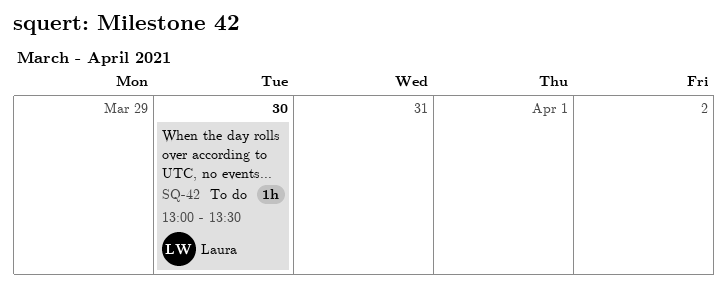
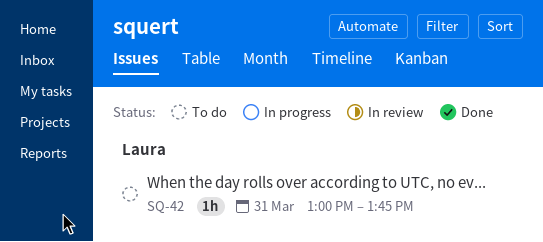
SQ-42, day: Mar 30 -> Mar 31
SQ-42, ends: 13:30 -> 13:45

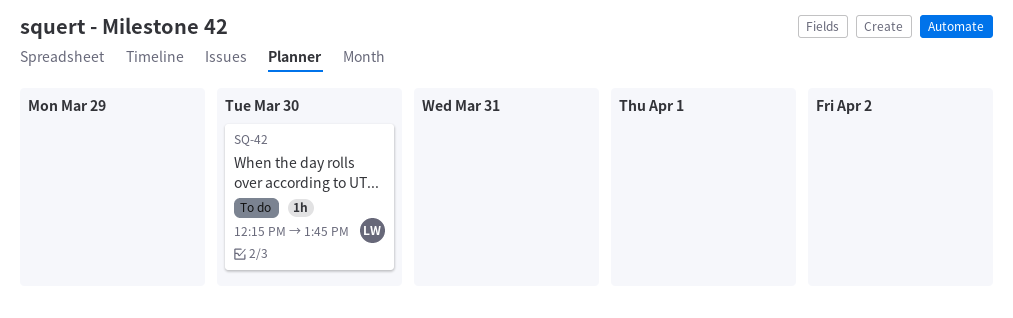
SQ-42, day: Mar 31 -> Mar 30
SQ-42, begins: 13:00 -> 12:15

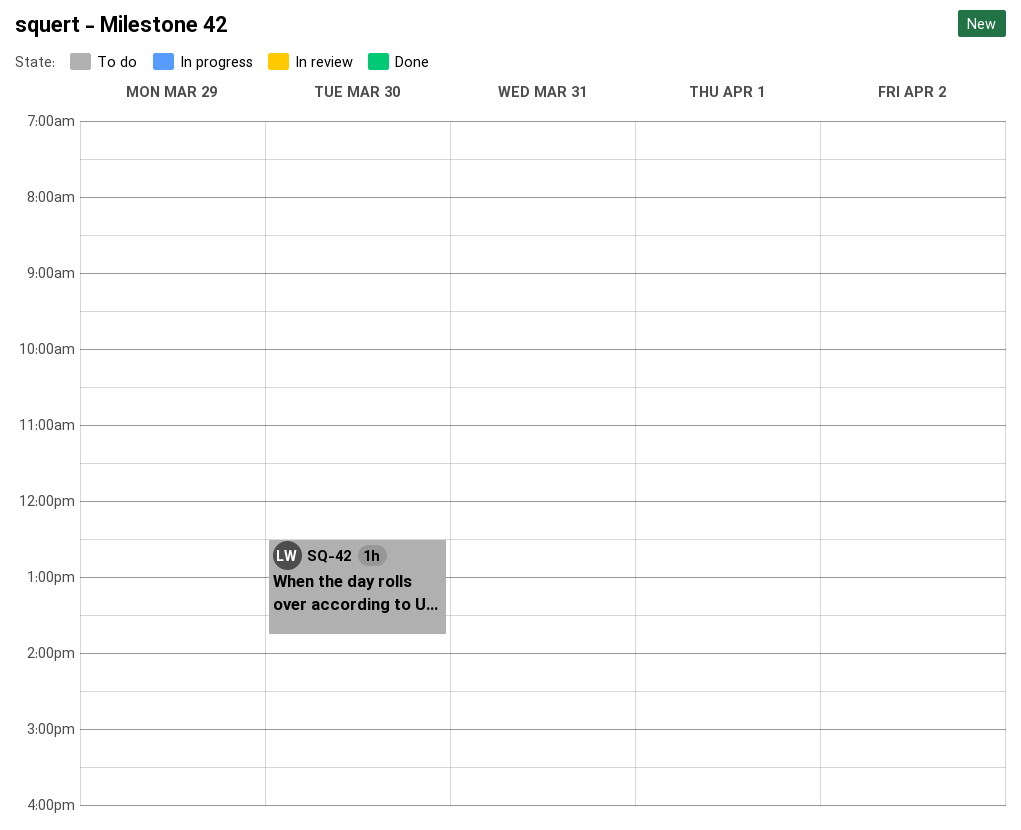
SQ-42, begins: 12:15 -> 12:30

